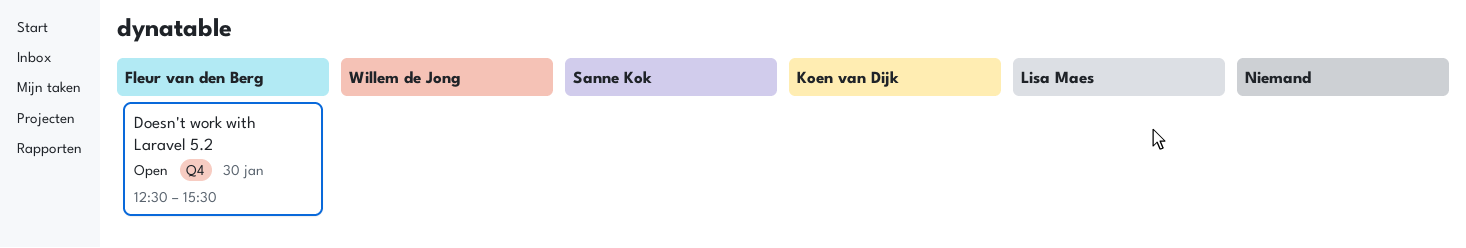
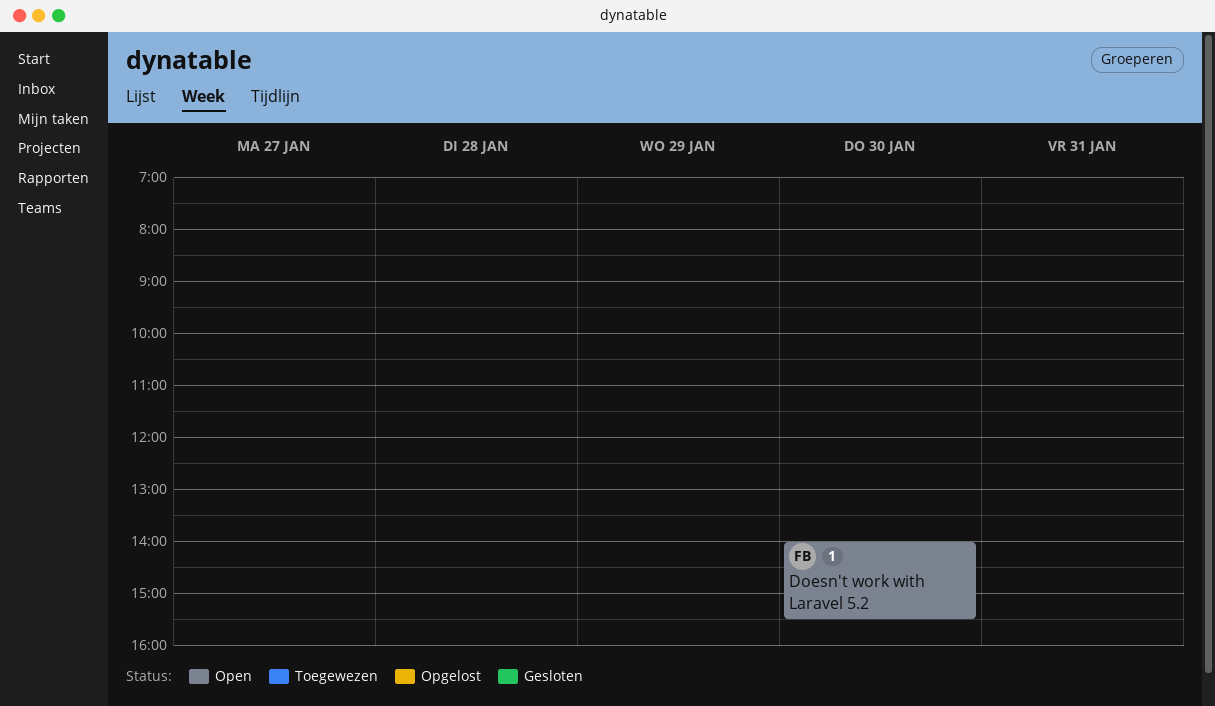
Doesn't work with Laravel 5.2, begins: 12:30 -> 14:00

